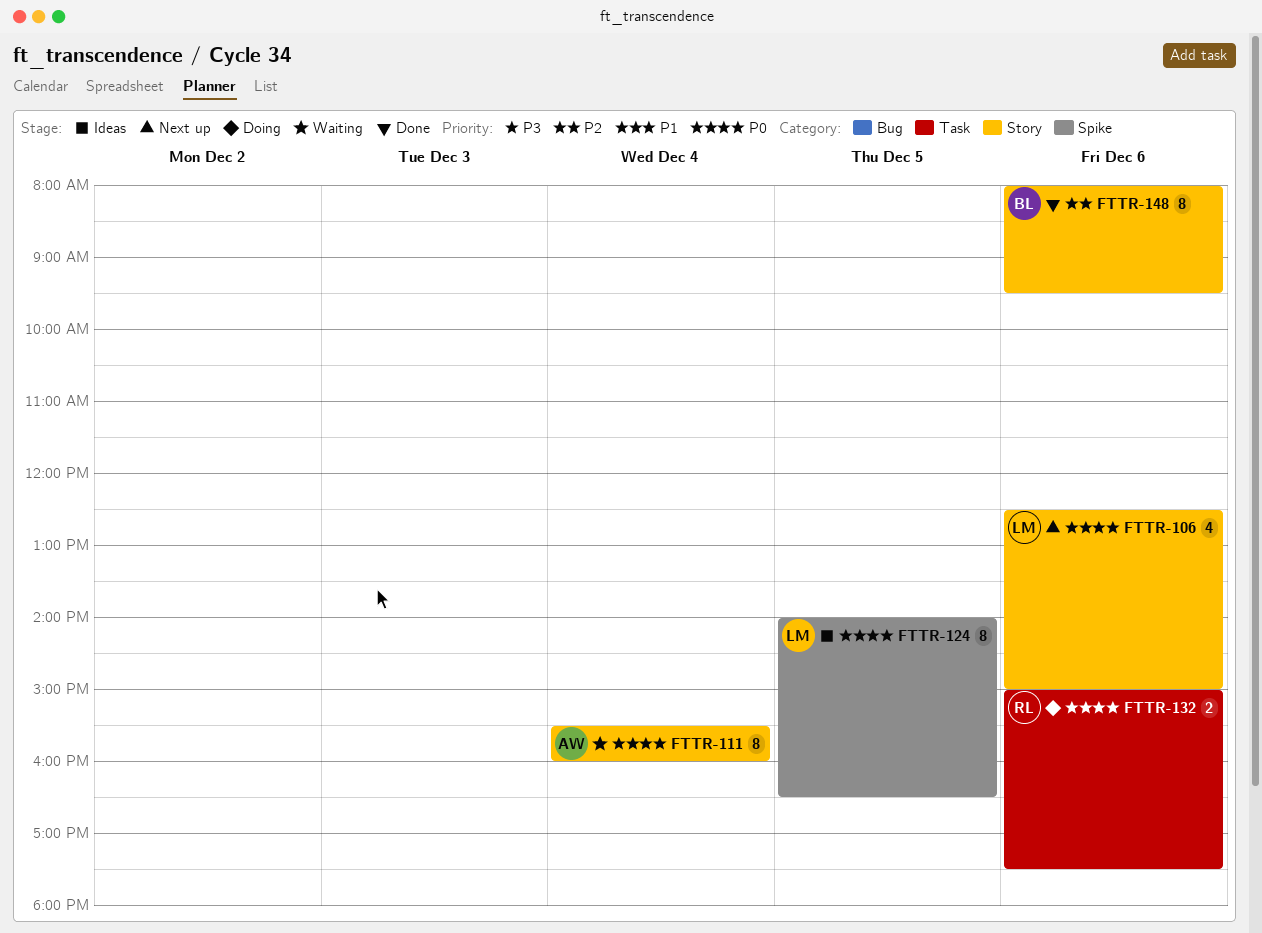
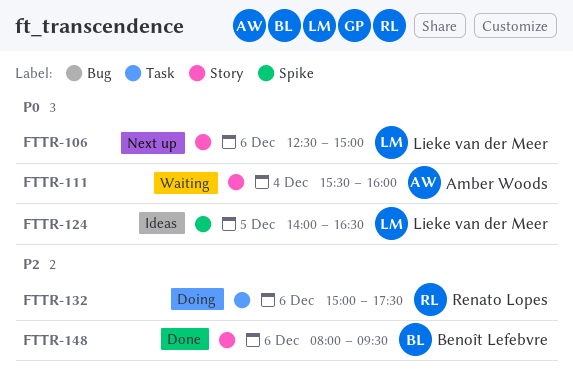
FTTR-132, priority: P0 -> P2

